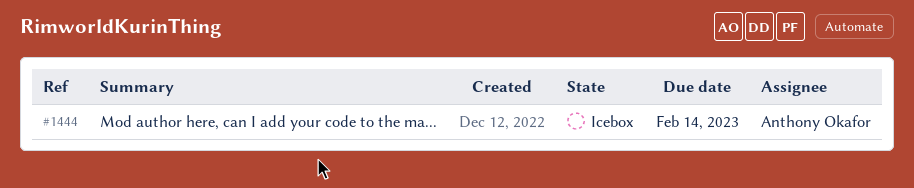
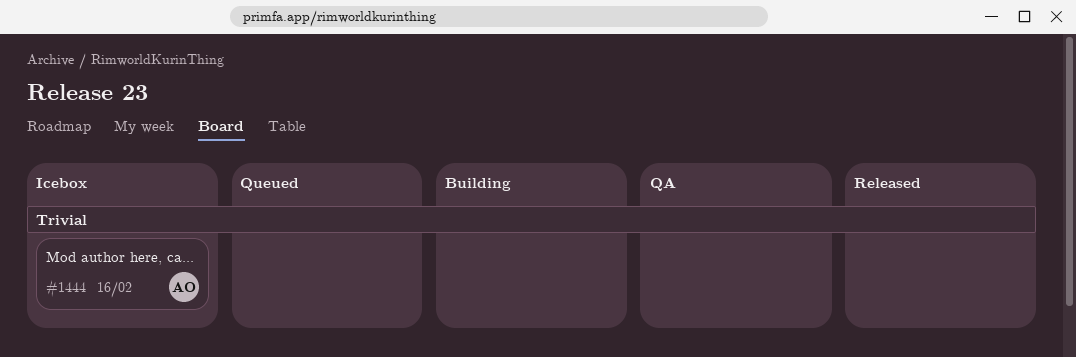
#1444, due: Feb 14 -> Feb 16

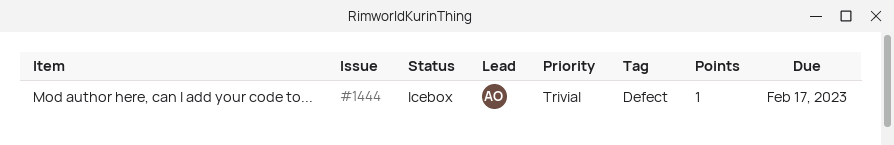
#1444, due: Feb 16 -> Feb 17

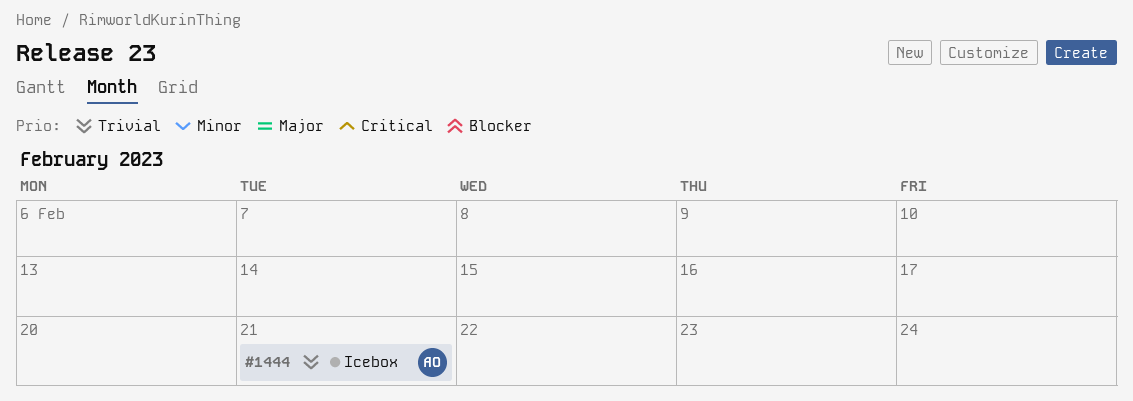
#1444, due: Feb 17 -> Feb 21

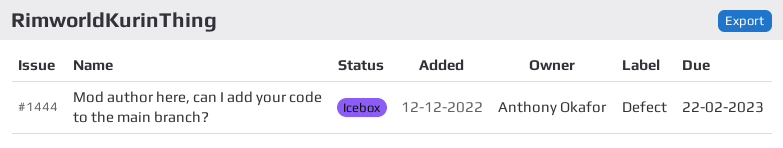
#1444, due: Feb 21 -> Feb 22

